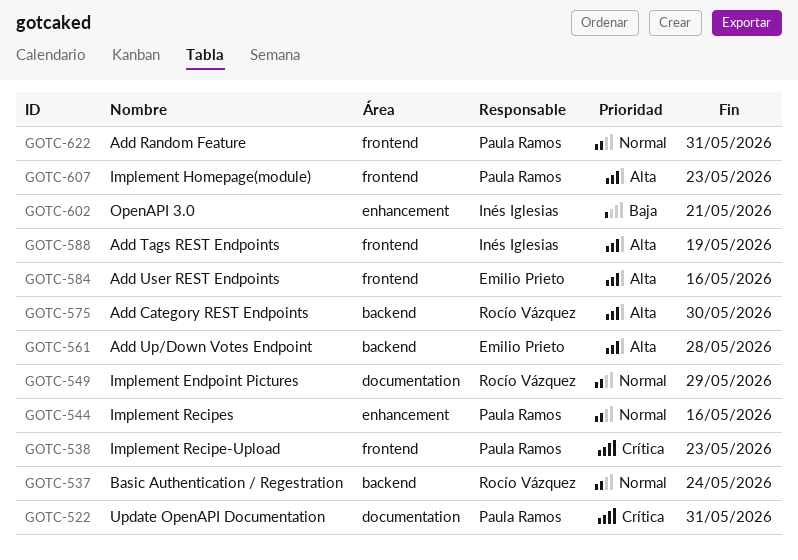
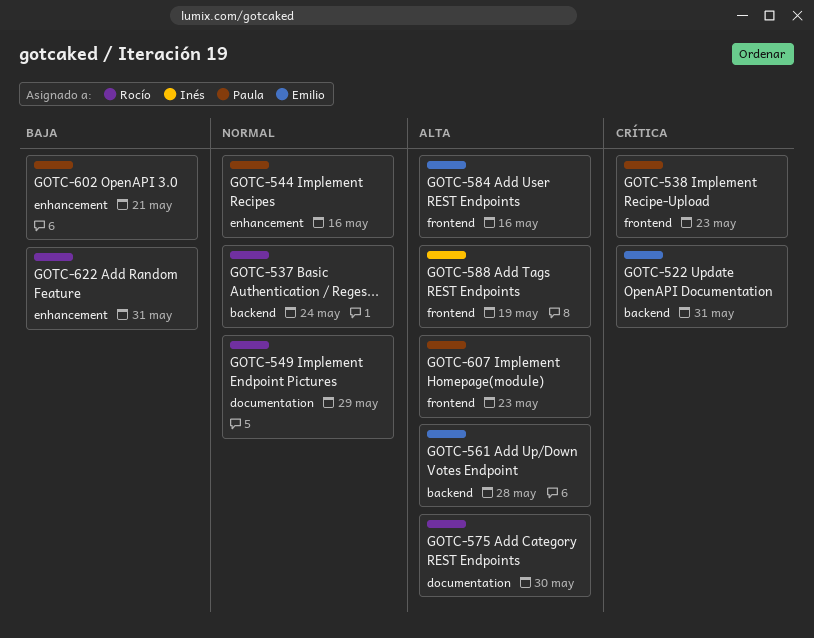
GOTC-522, owner: Paula Ramos -> Emilio Prieto
GOTC-522, label: documentation -> backend
GOTC-575, label: backend -> documentation
GOTC-602, owner: Inés Iglesias -> Paula Ramos
GOTC-622, owner: Paula Ramos -> Rocío Vázquez
GOTC-622, priority: Normal -> Baja
GOTC-622, label: frontend -> enhancement

